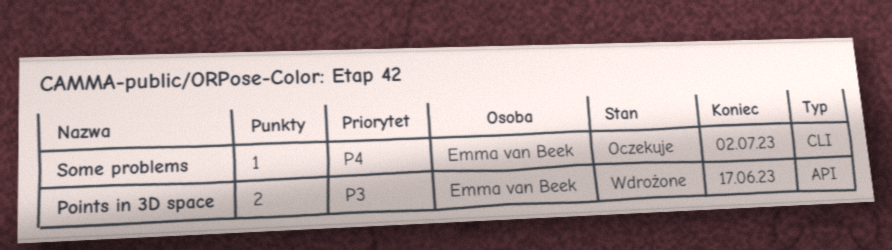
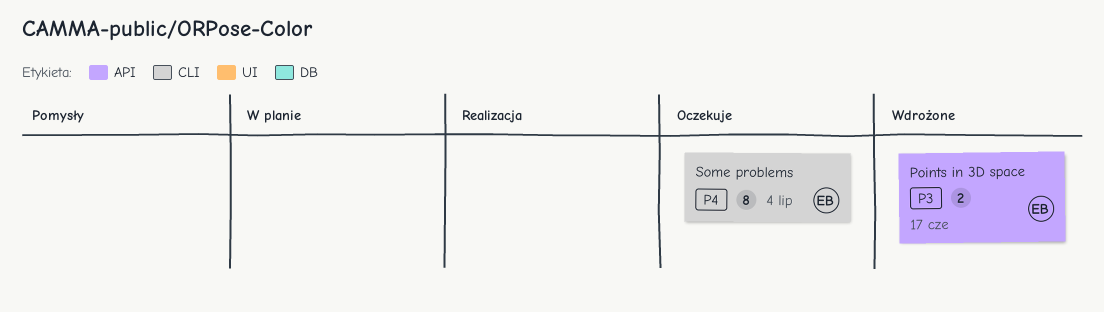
Some problems, estimate: 1 -> 8
Some problems, due: Jul 2 -> Jul 4

